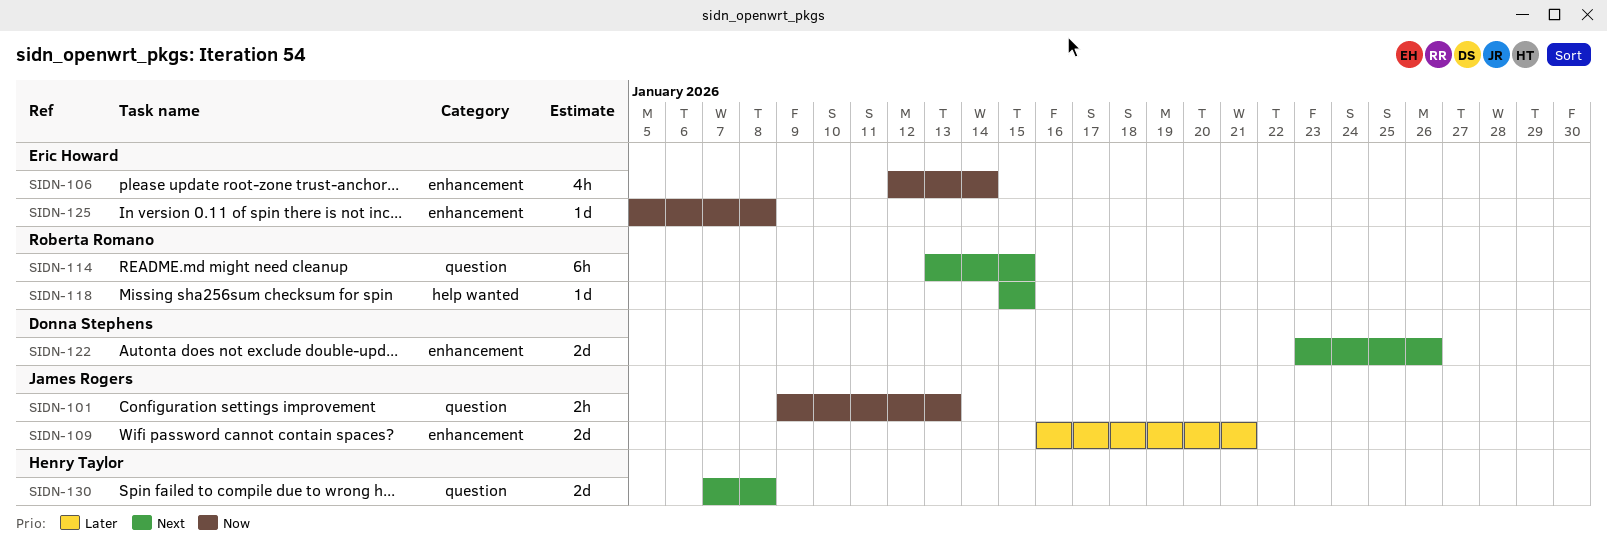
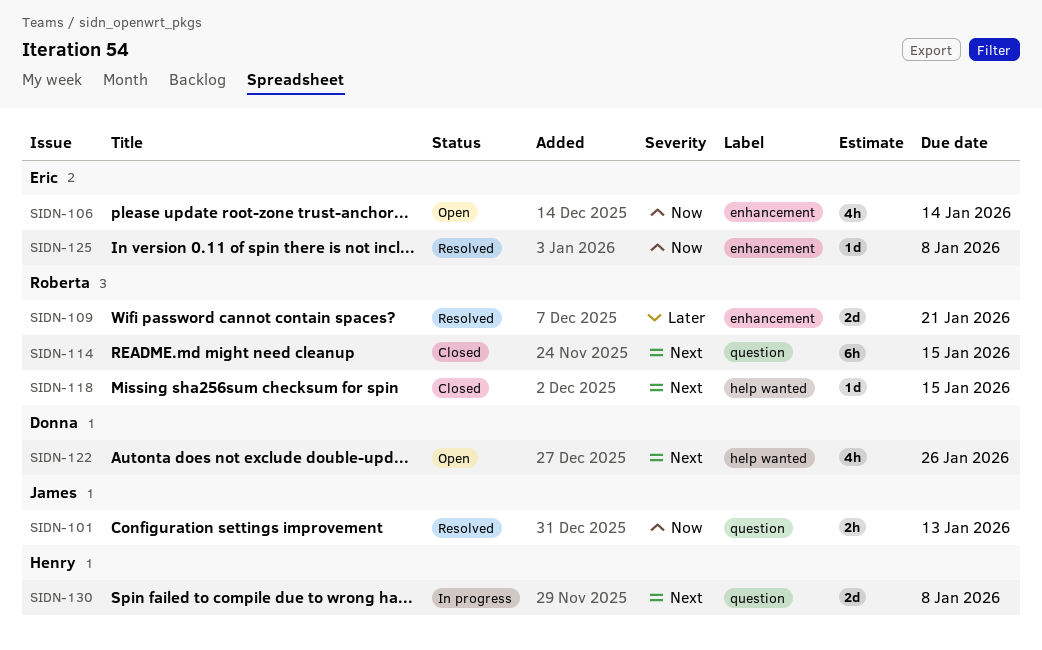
SIDN-109, owner: James Rogers -> Roberta Romano
SIDN-122, label: enhancement -> help wanted
SIDN-122, estimate: 2d -> 4h

